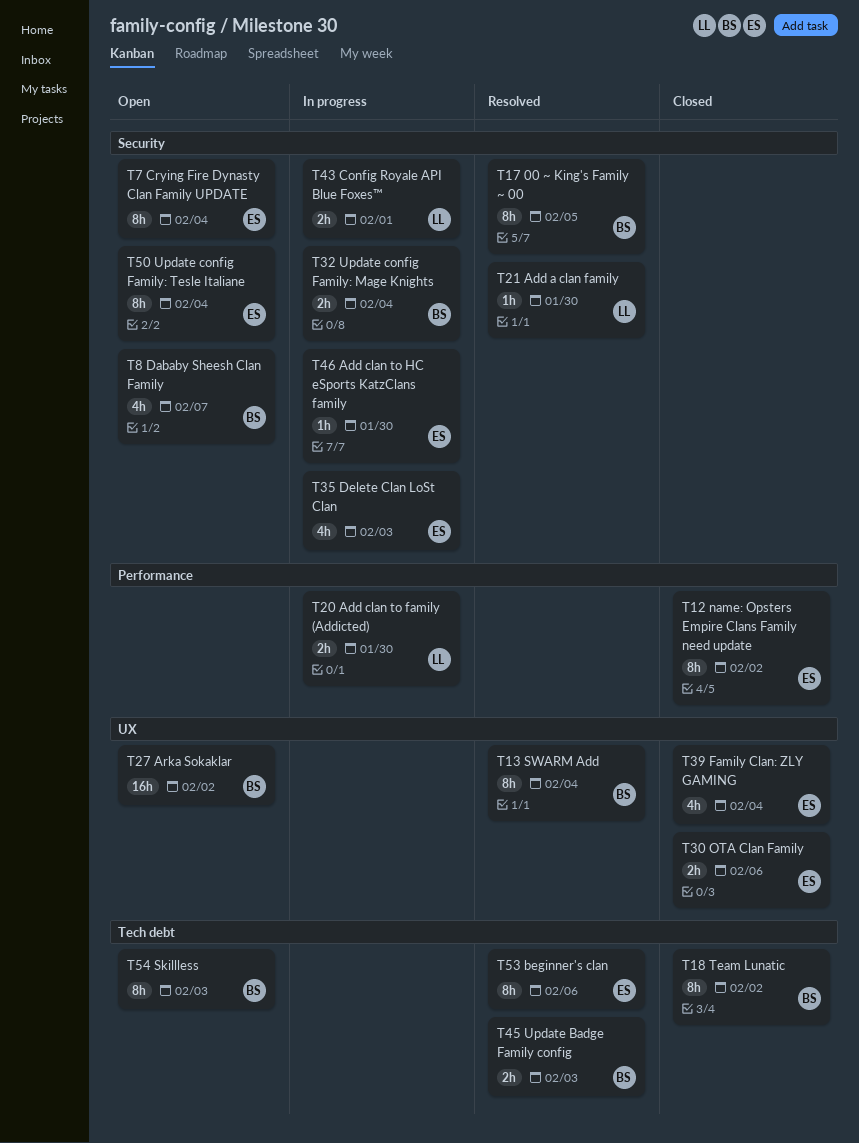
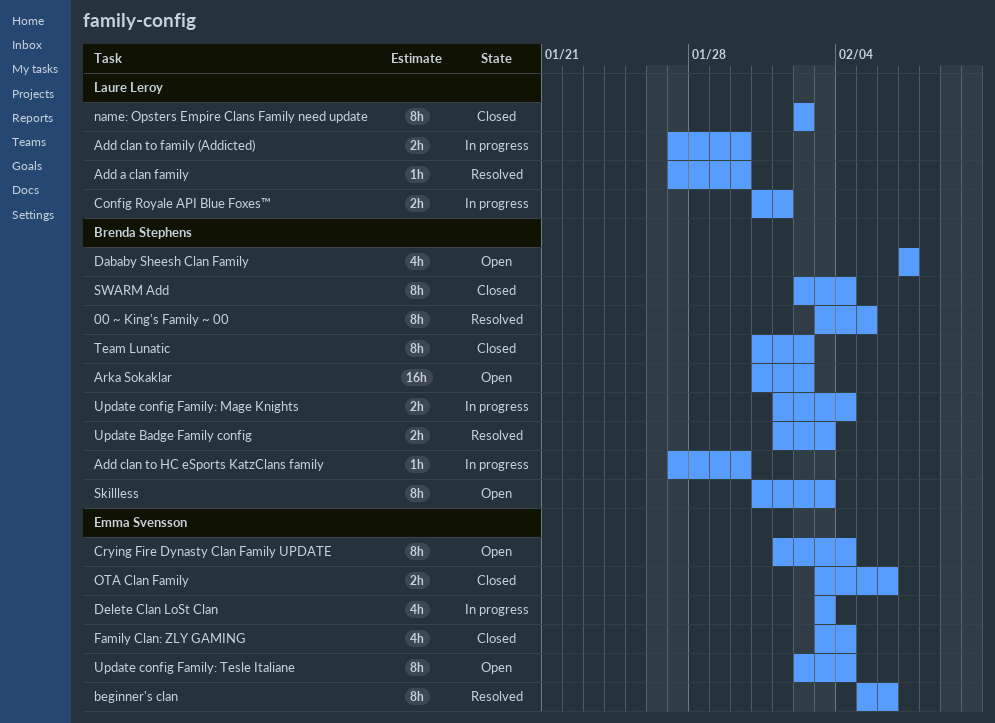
Add clan to HC eSports KatzClans family, owner: Emma Svensson -> Brenda Stephens
name: Opsters Empire Clans Family need update, owner: Emma Svensson -> Laure Leroy
SWARM Add, status: Resolved -> Closed

